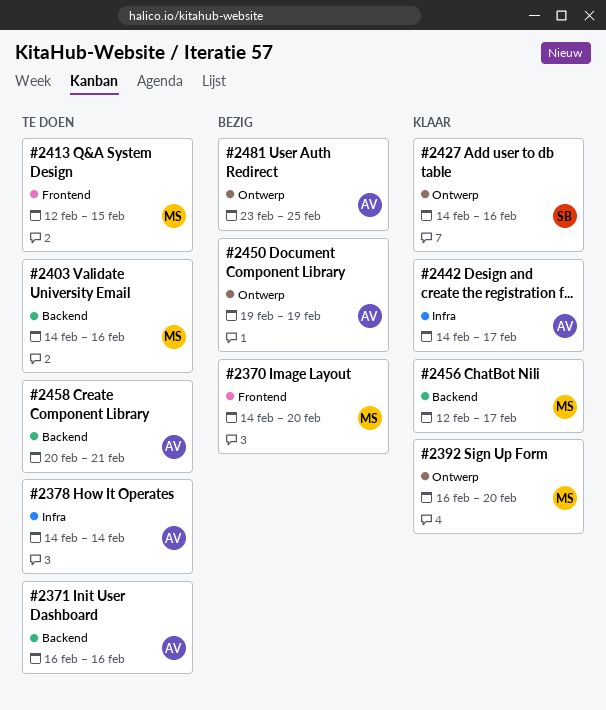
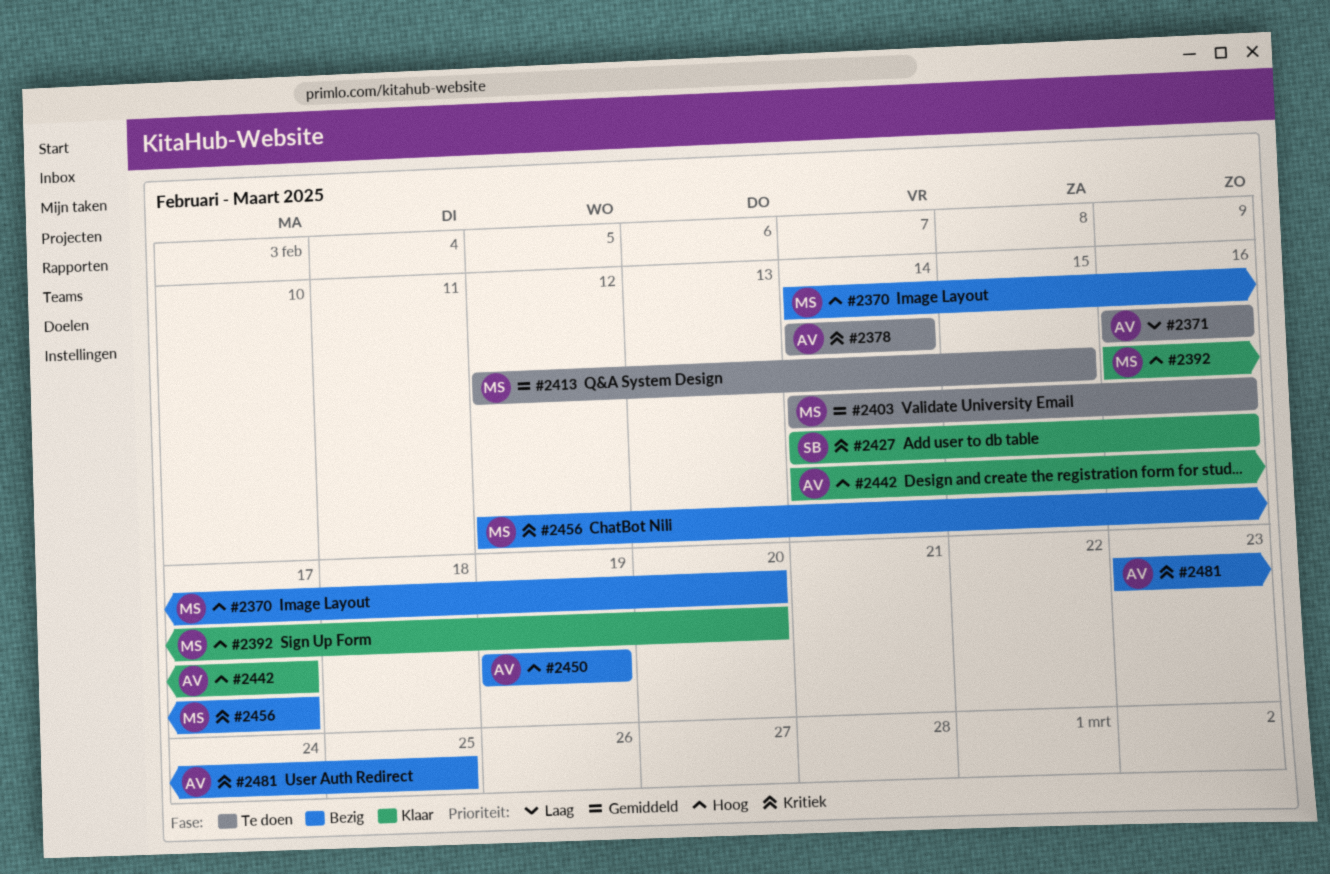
#2456, status: Klaar -> Bezig
#2458: present -> none

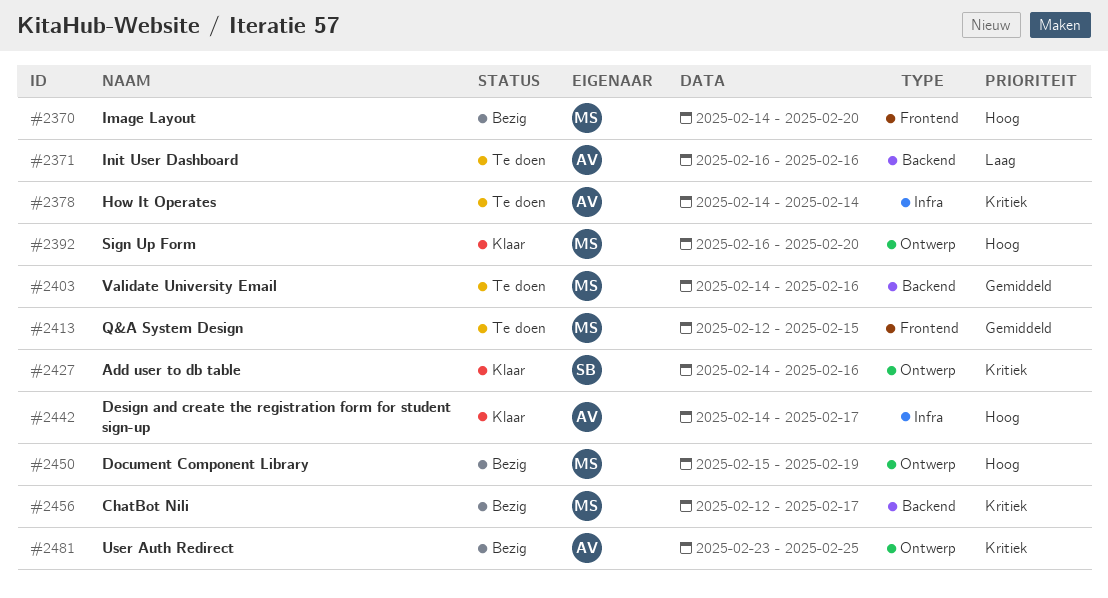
#2450, owner: AV -> MS
#2450, start: Feb 19 -> Feb 15

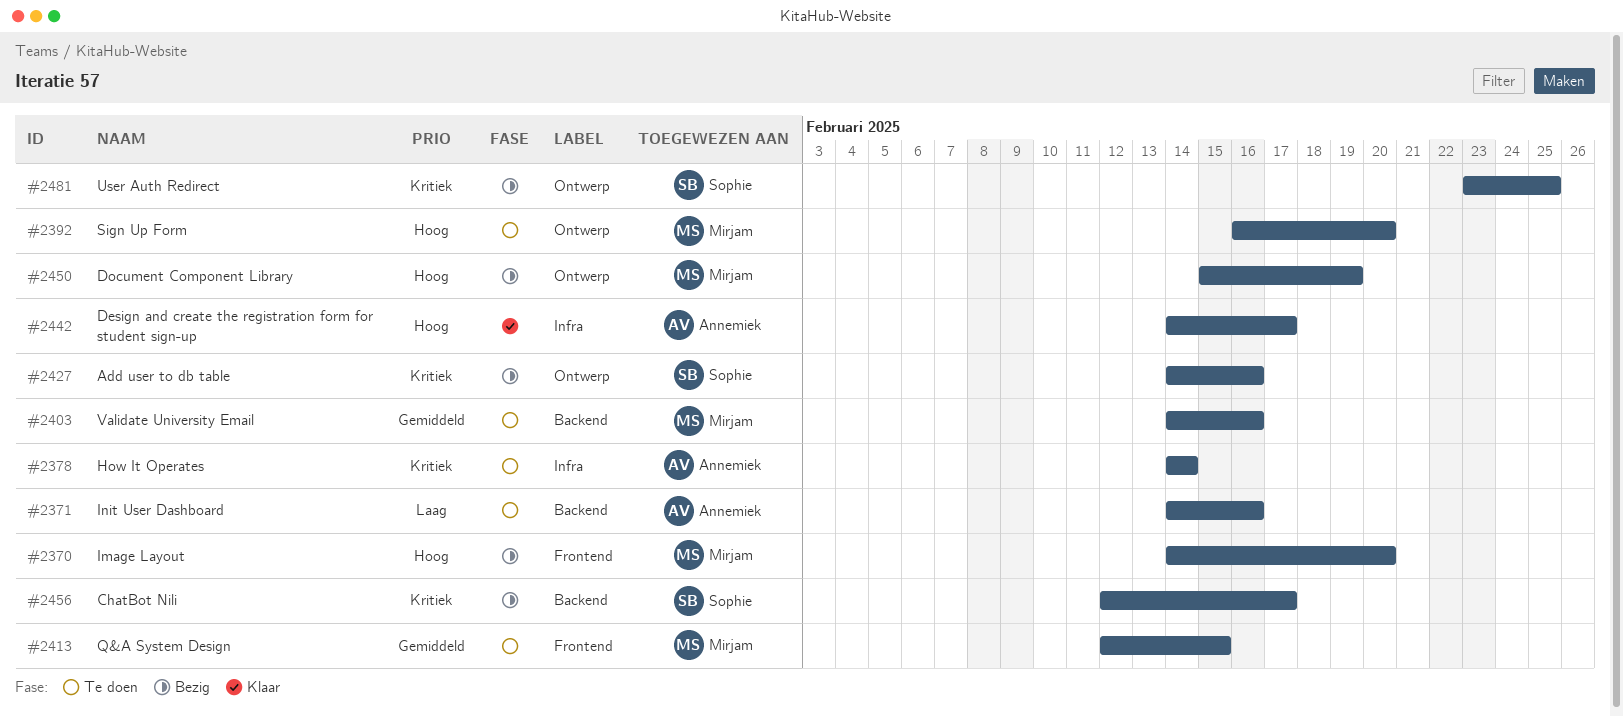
#2371, start: Feb 16 -> Feb 14
#2392, status: Klaar -> Te doen
#2427, status: Klaar -> Bezig
#2456, owner: Mirjam -> Sophie
#2481, owner: Annemiek -> Sophie

